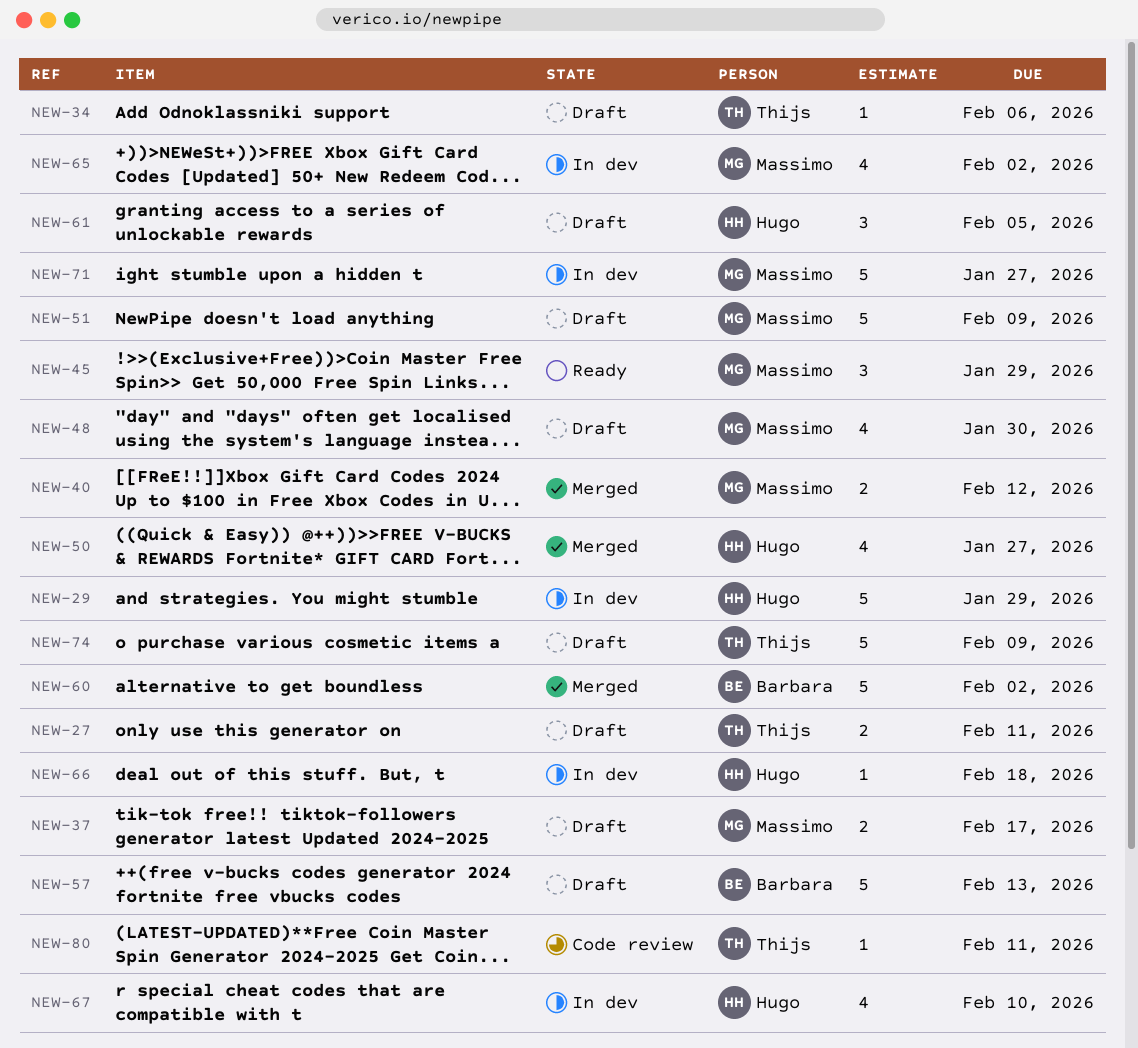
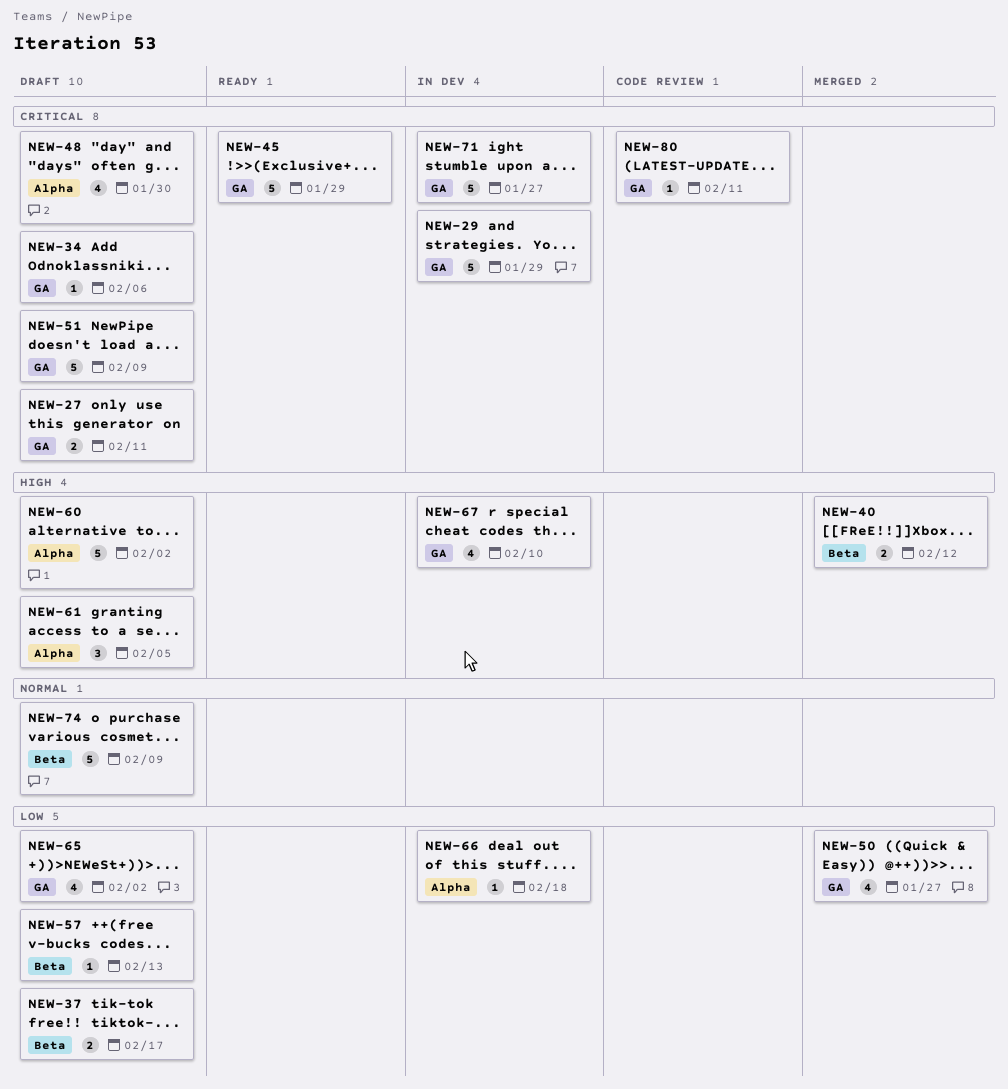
NEW-45, estimate: 3 -> 5
NEW-57, estimate: 5 -> 1
NEW-60, status: Merged -> Draft
NEW-65, status: In dev -> Draft

